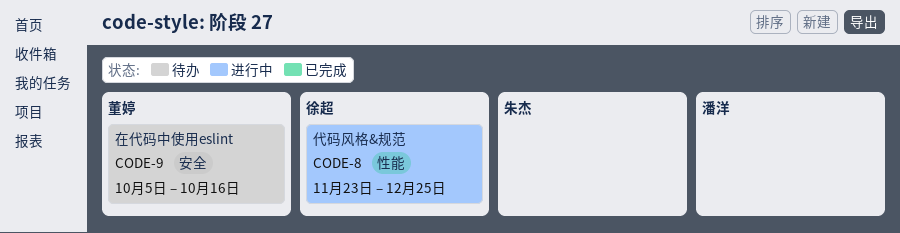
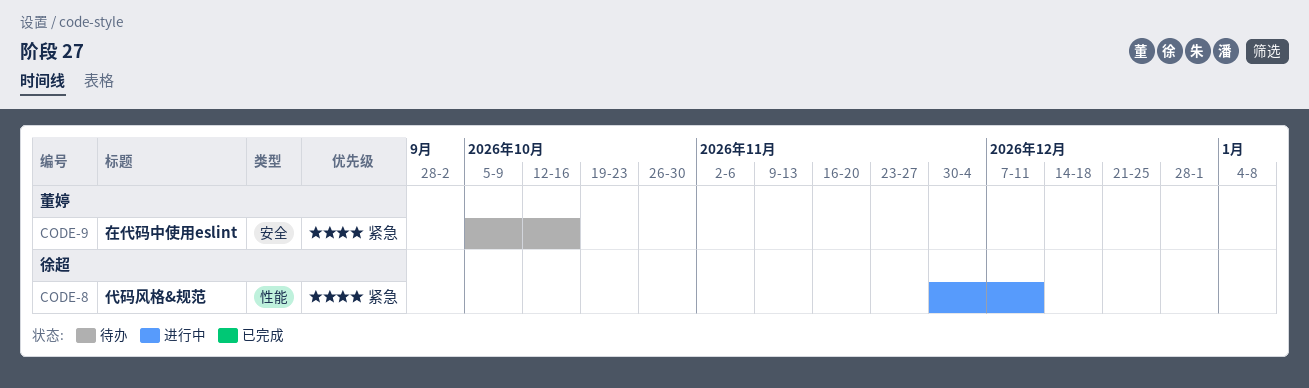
CODE-8, start: Nov 23 -> Nov 30
CODE-8, due: Dec 25 -> Dec 11

